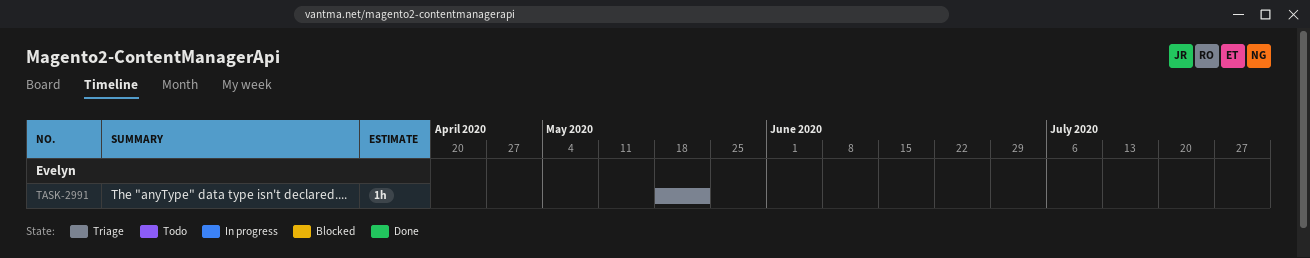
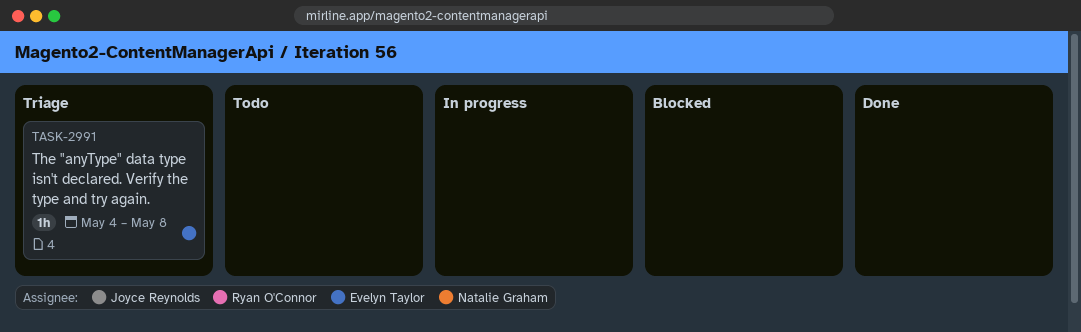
TASK-2991, start: May 18 -> May 4
TASK-2991, due: May 22 -> May 8

